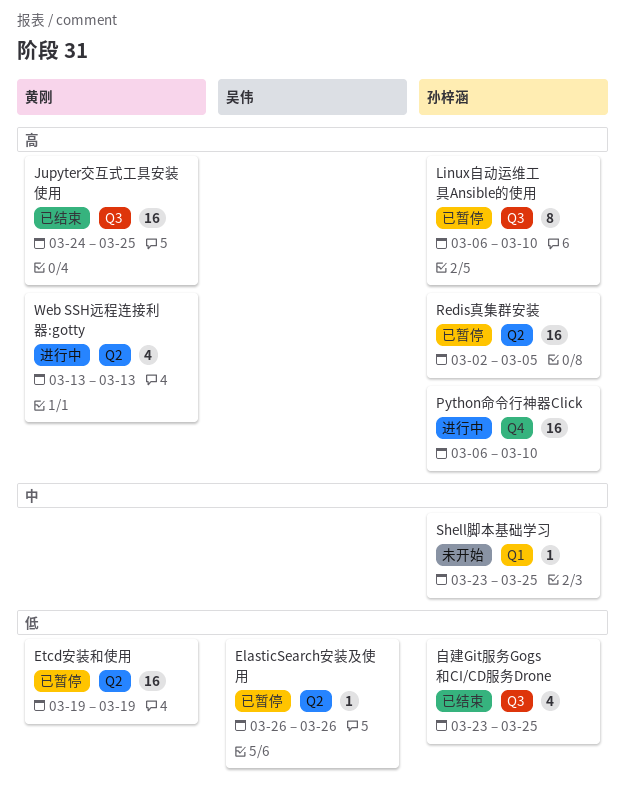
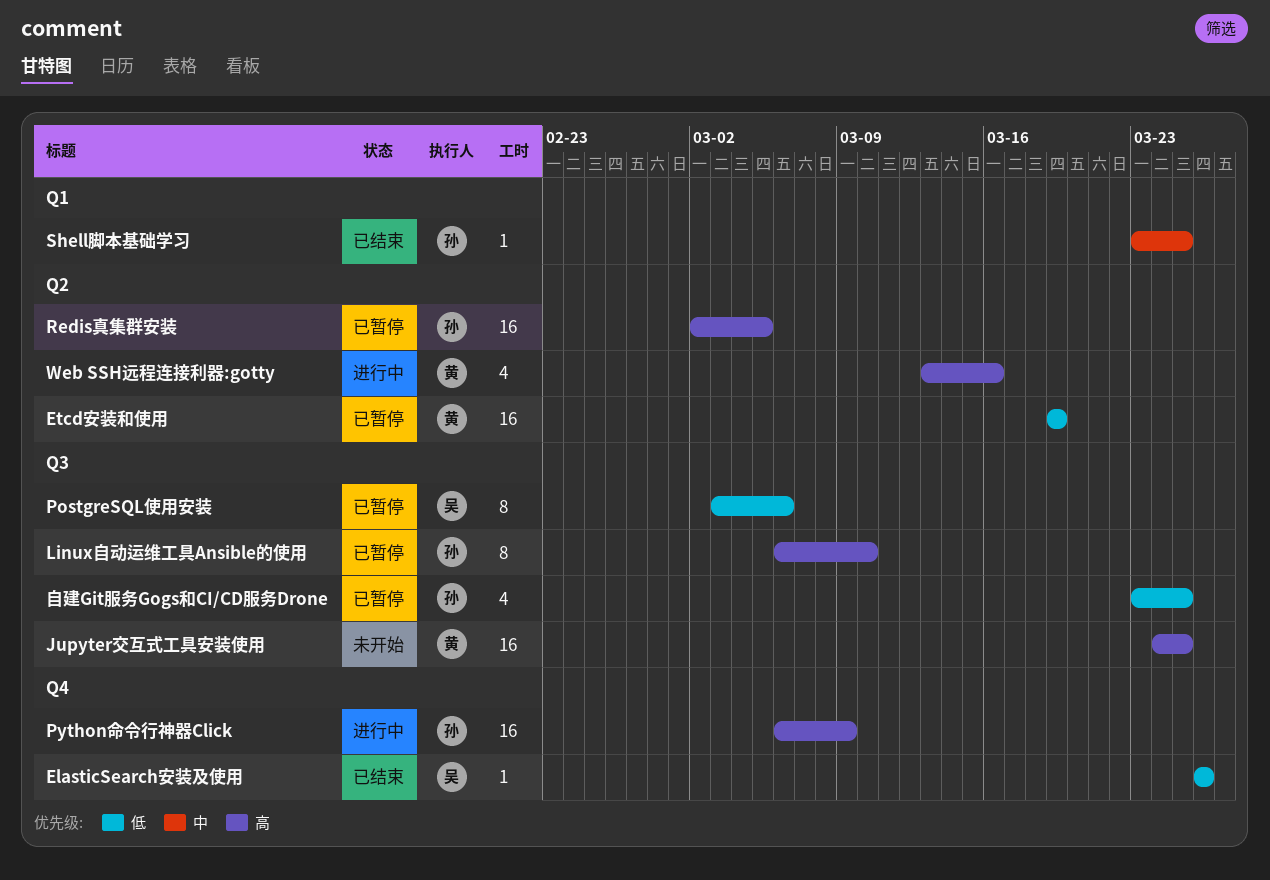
ElasticSearch安装及使用, status: 已暂停 -> 已结束
ElasticSearch安装及使用, label: Q2 -> Q4
Jupyter交互式工具安装使用, status: 已结束 -> 未开始
PostgreSQL使用安装: none -> present
Python命令行神器Click, due: Mar 10 -> Mar 9
Shell脚本基础学习, status: 未开始 -> 已结束
Web SSH远程连接利器:gotty, due: Mar 13 -> Mar 16
自建Git服务Gogs和CI/CD服务Drone, status: 已结束 -> 已暂停

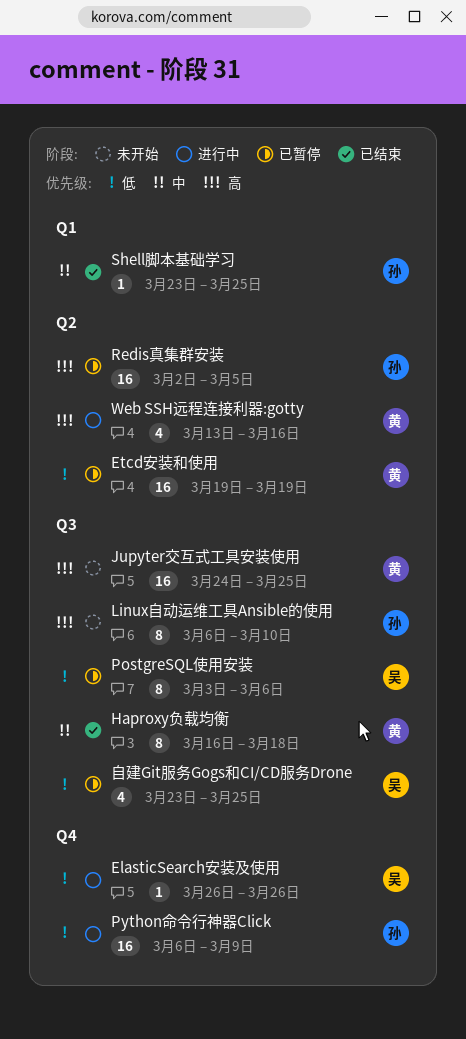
ElasticSearch安装及使用, status: 已结束 -> 进行中
Haproxy负载均衡: none -> present
Linux自动运维工具Ansible的使用, status: 已暂停 -> 未开始
Python命令行神器Click, priority: 高 -> 低
自建Git服务Gogs和CI/CD服务Drone, owner: 孙 -> 吴

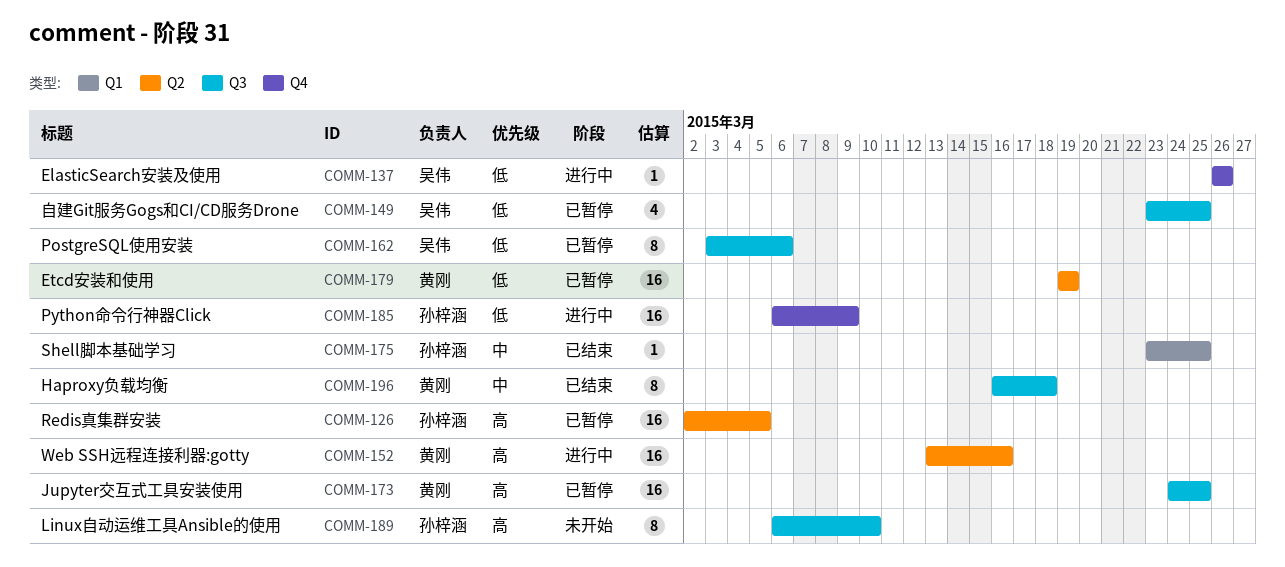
Jupyter交互式工具安装使用, status: 未开始 -> 已暂停
Web SSH远程连接利器:gotty, estimate: 4 -> 16

